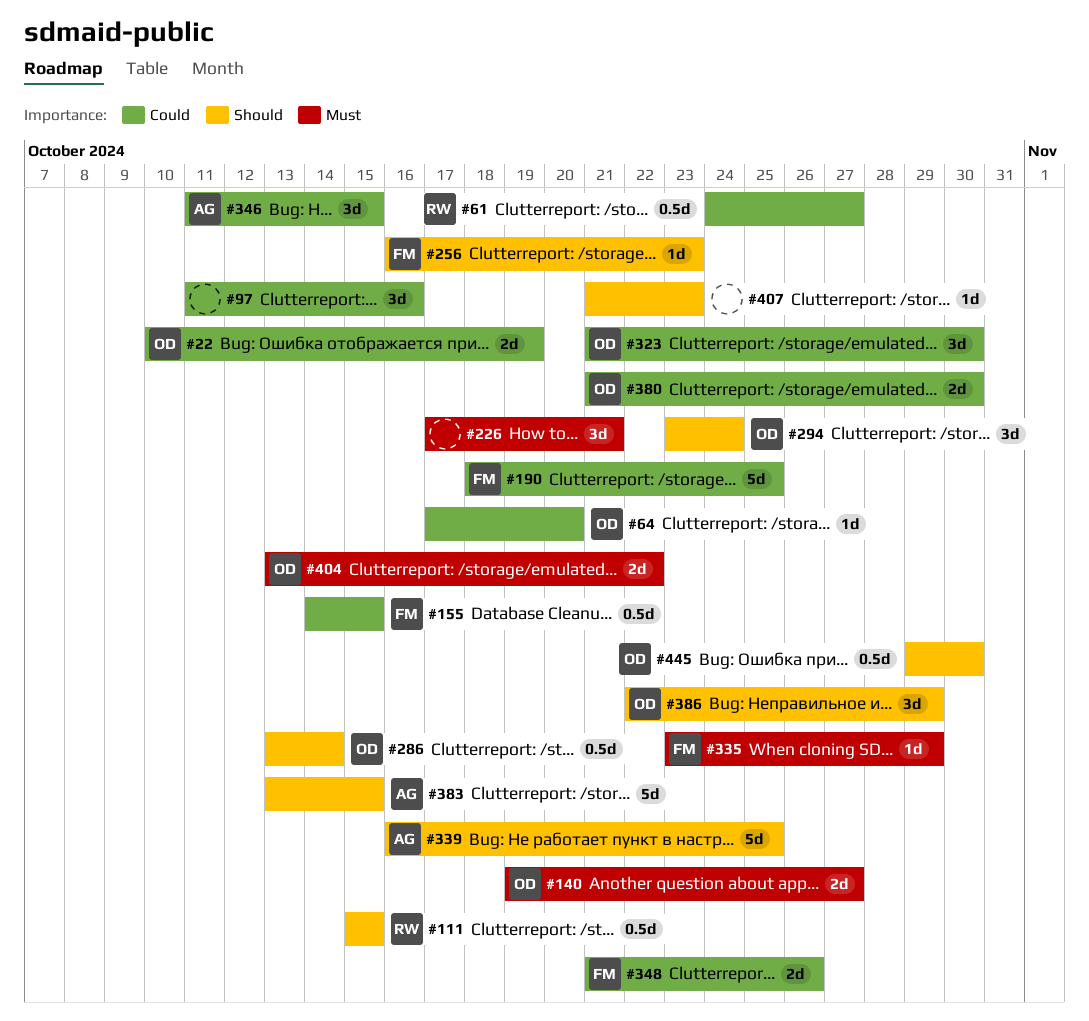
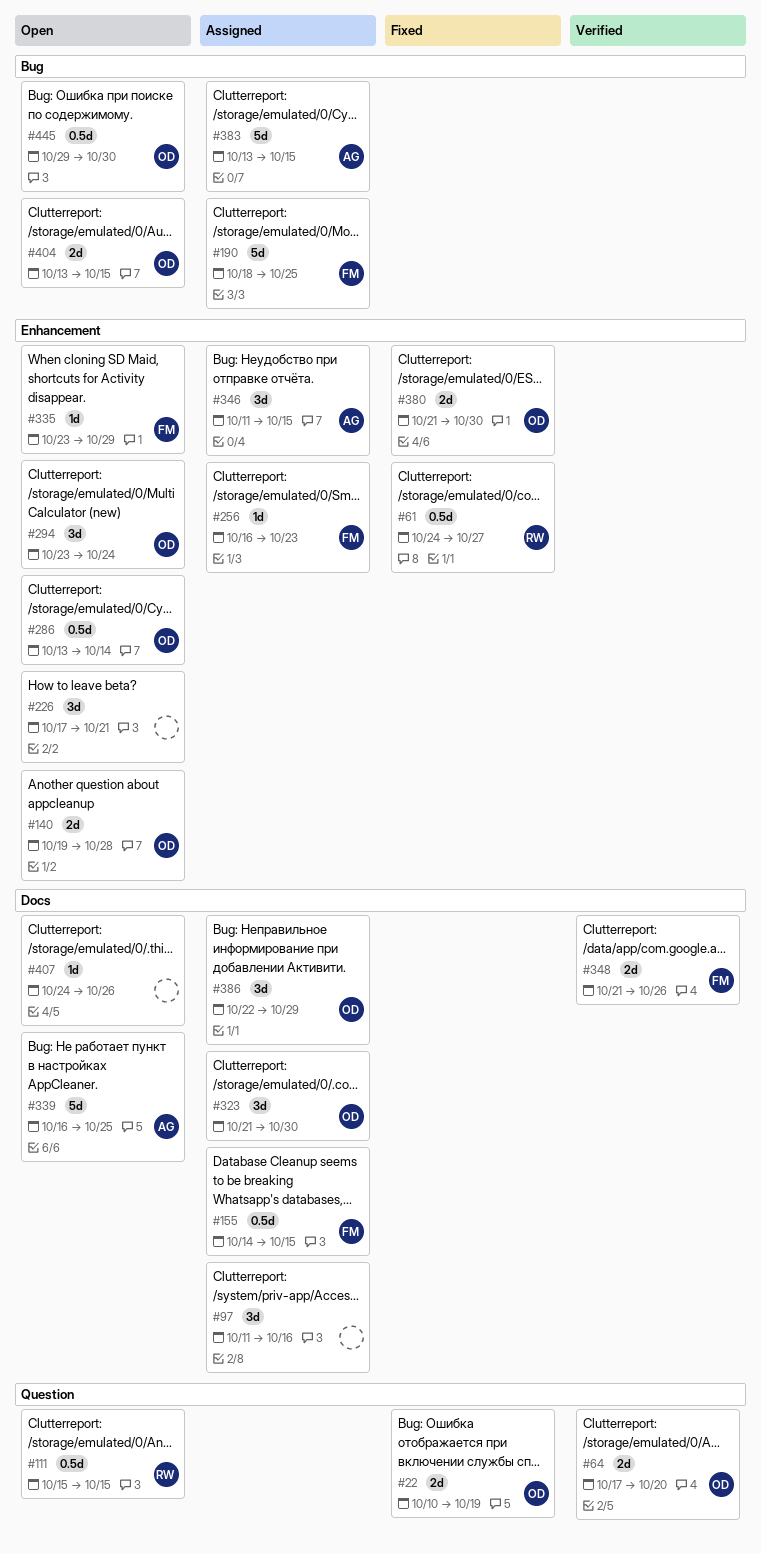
#64, estimate: 1d -> 2d
#140, due: Oct 27 -> Oct 28
#404, due: Oct 22 -> Oct 15
#407, start: Oct 21 -> Oct 24
#407, due: Oct 23 -> Oct 26

